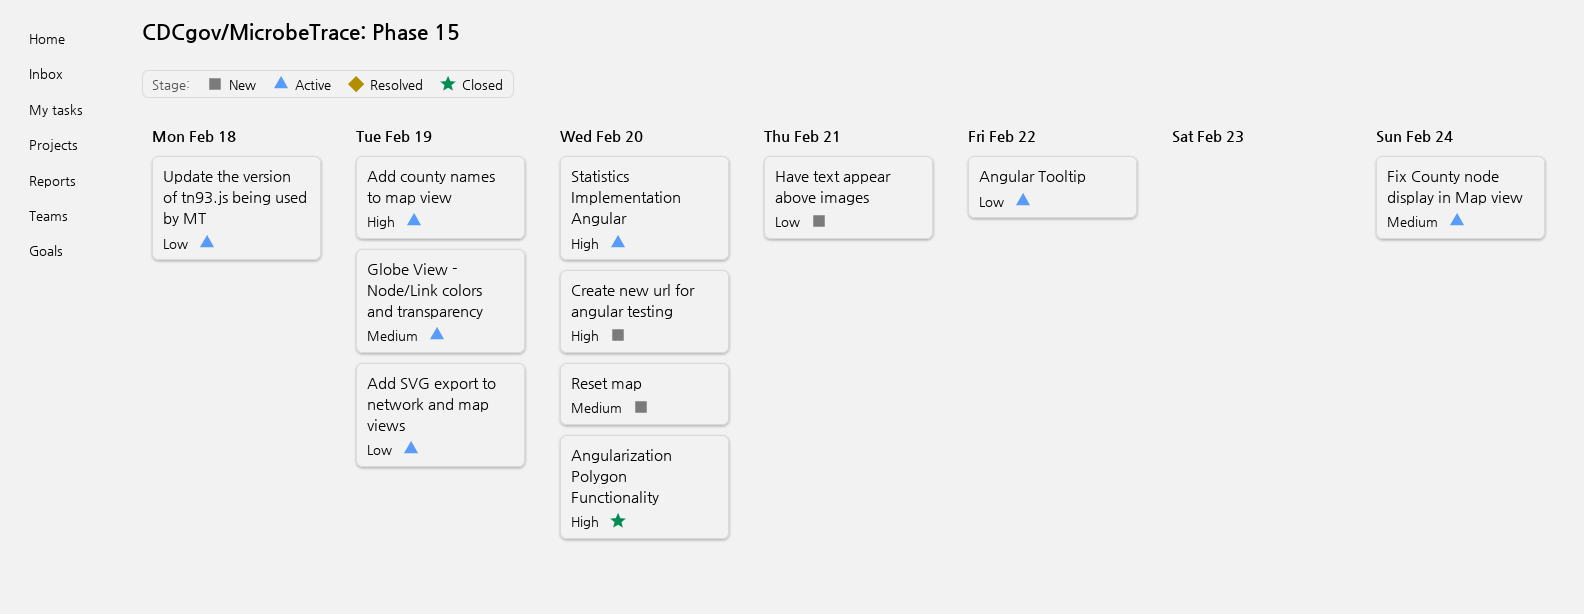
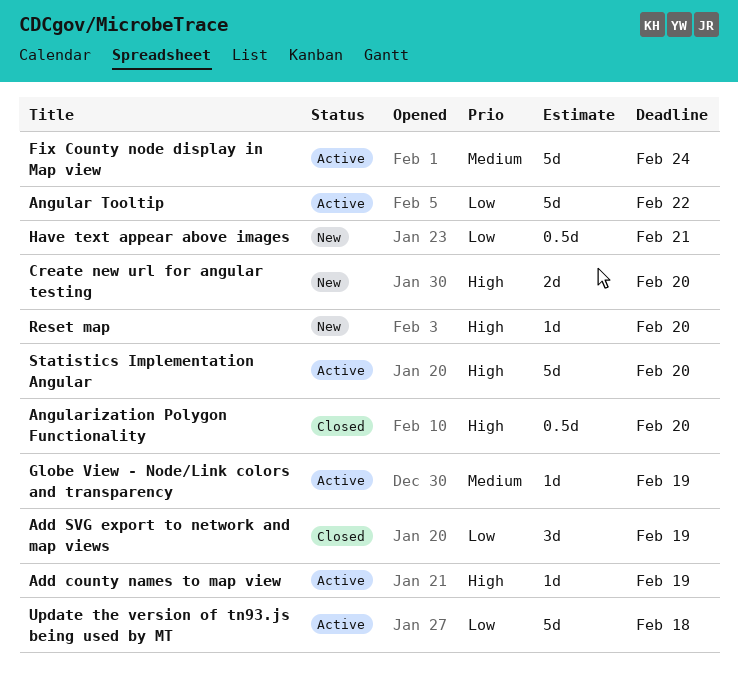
Add SVG export to network and map views, status: Active -> Closed
Reset map, priority: Medium -> High

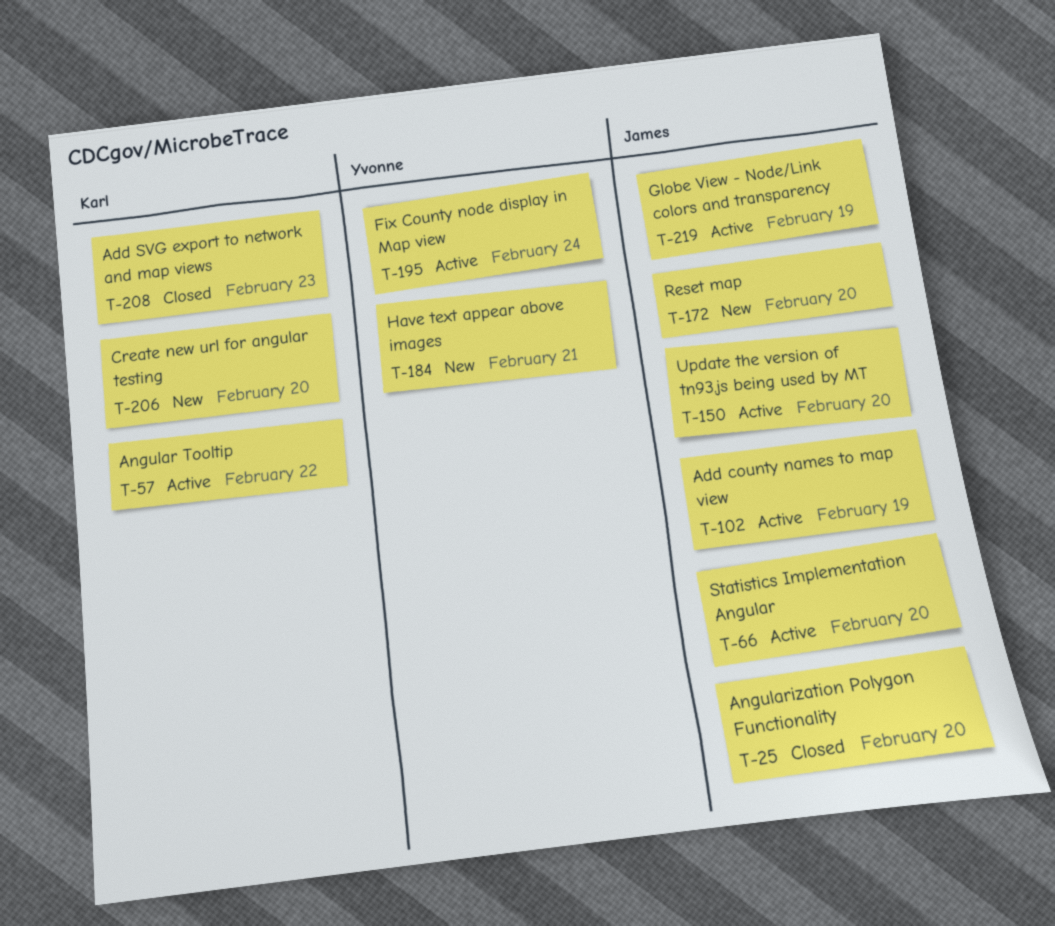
Add SVG export to network and map views, due: Feb 19 -> Feb 23
Update the version of tn93.js being used by MT, due: Feb 18 -> Feb 20

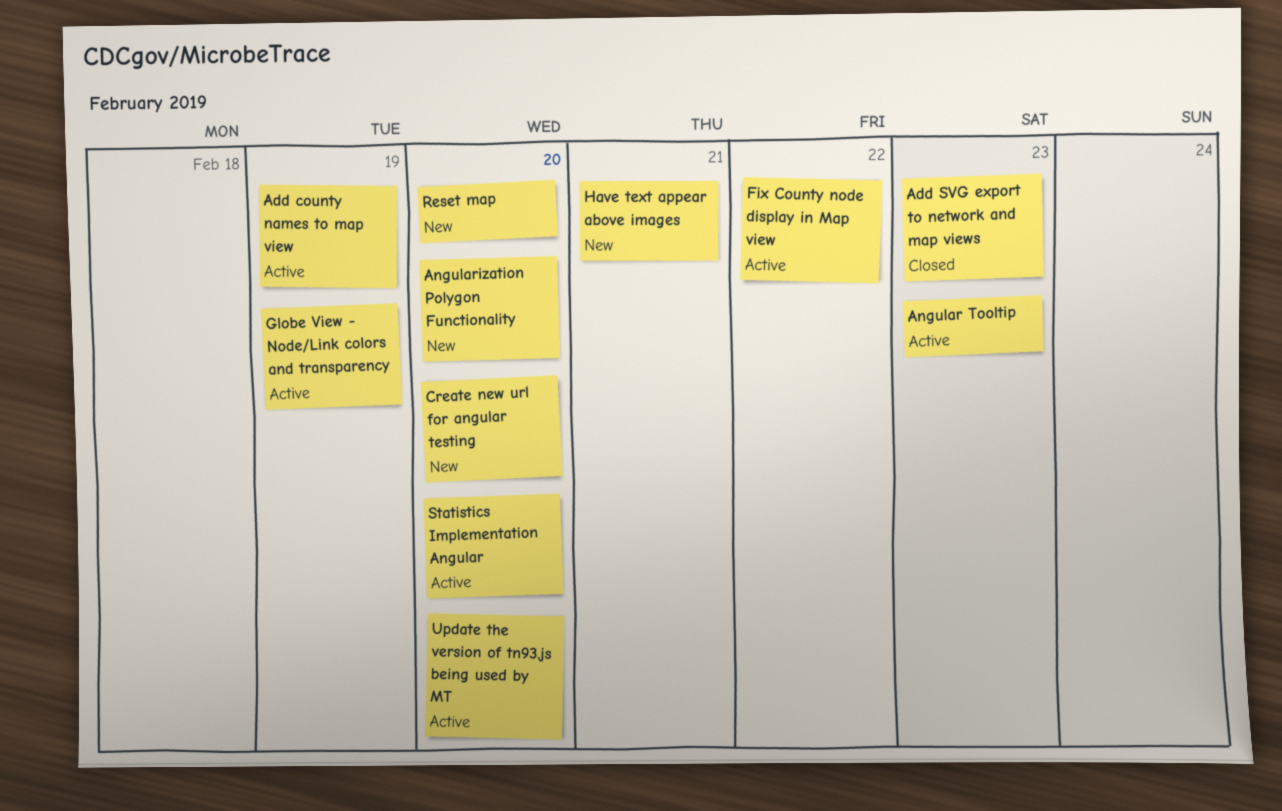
Angular Tooltip, due: Feb 22 -> Feb 23
Angularization Polygon Functionality, status: Closed -> New
Fix County node display in Map view, due: Feb 24 -> Feb 22

